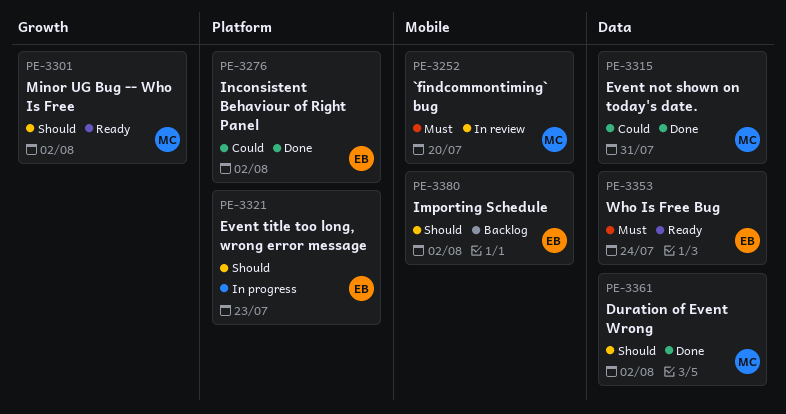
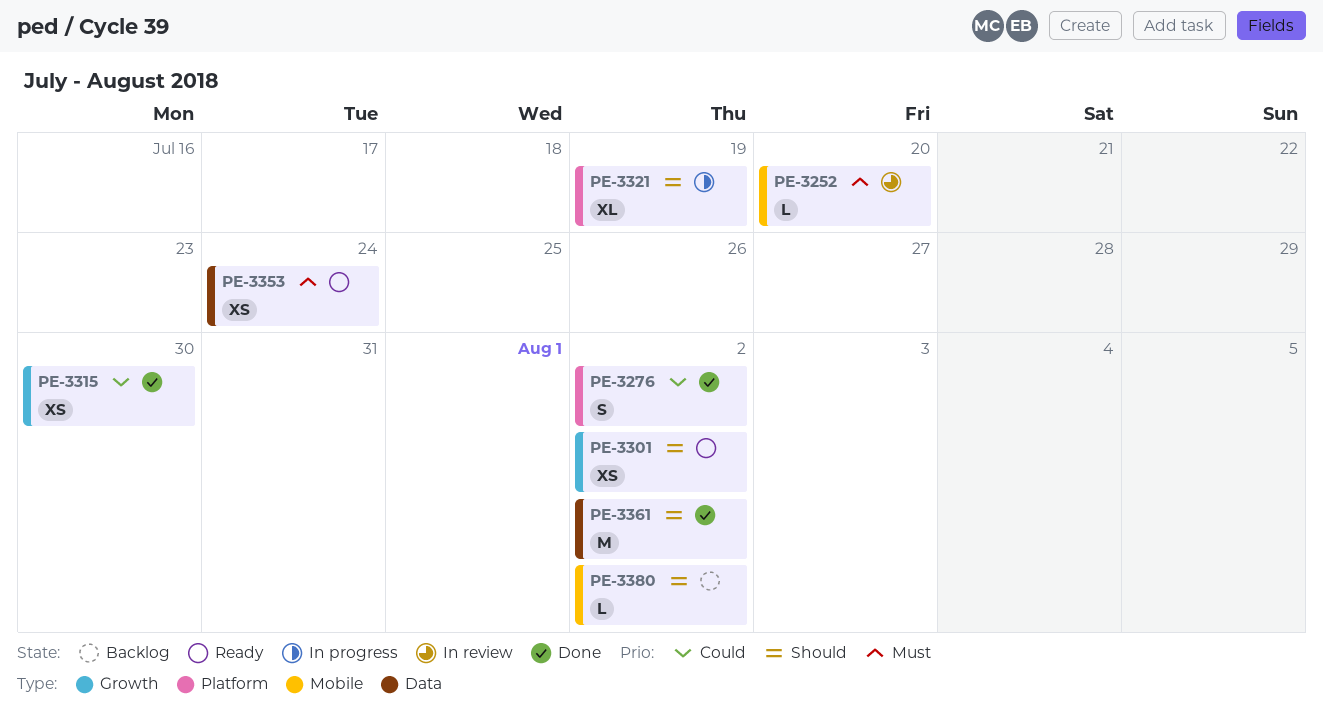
PE-3315, label: Data -> Growth
PE-3315, due: Jul 31 -> Jul 30
PE-3321, due: Jul 23 -> Jul 19

